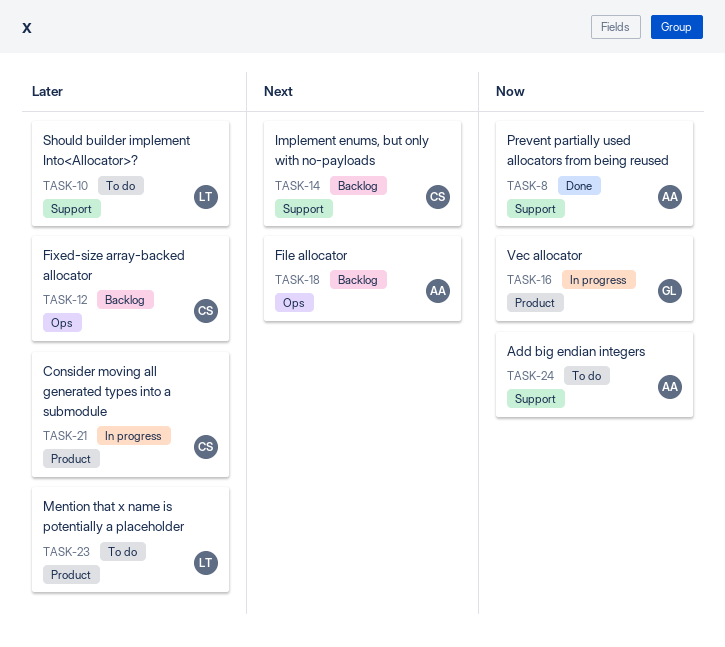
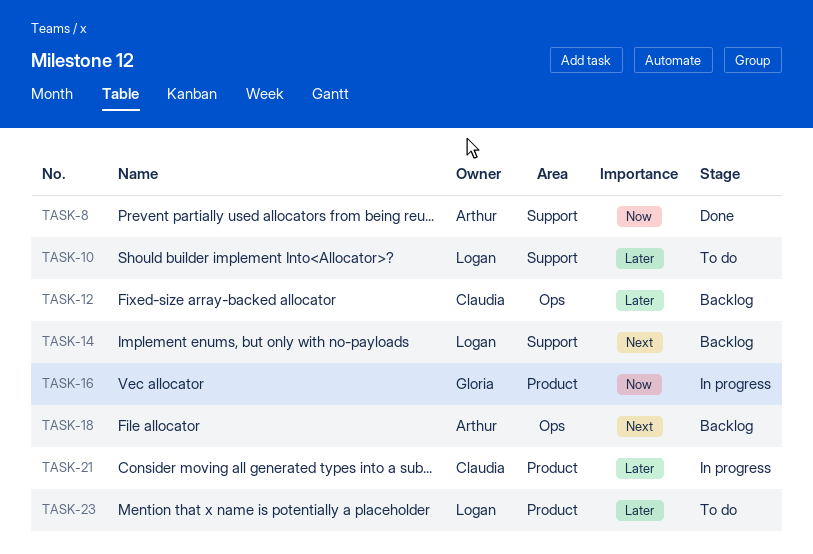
TASK-14, owner: Claudia -> Logan
TASK-24: present -> none

